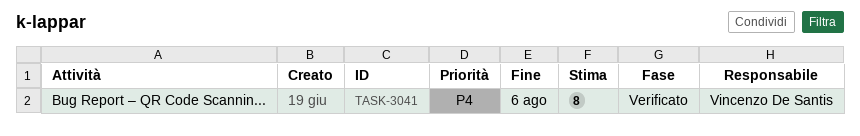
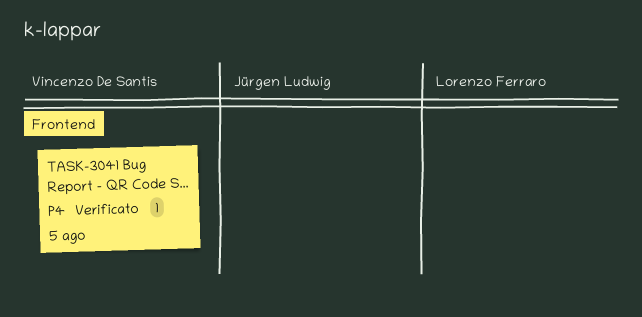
TASK-3041, estimate: 8 -> 1
TASK-3041, due: Aug 6 -> Aug 5

